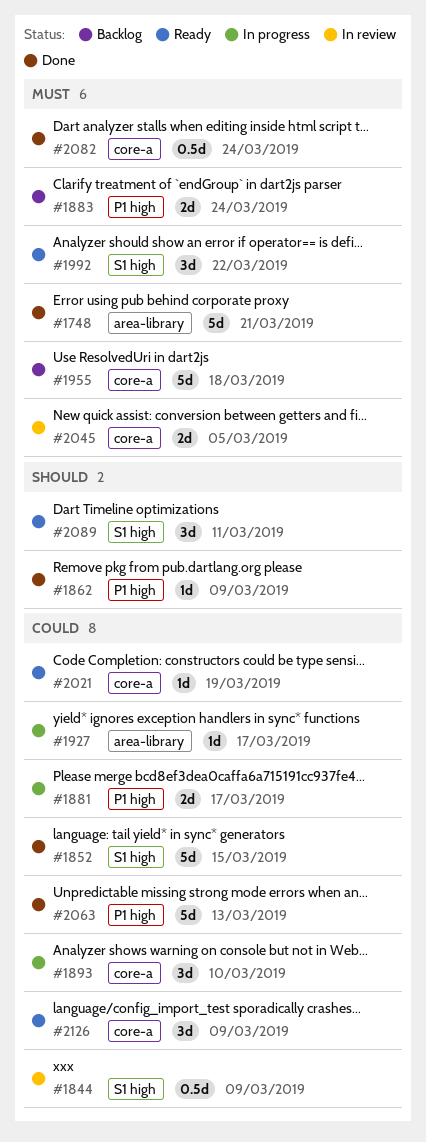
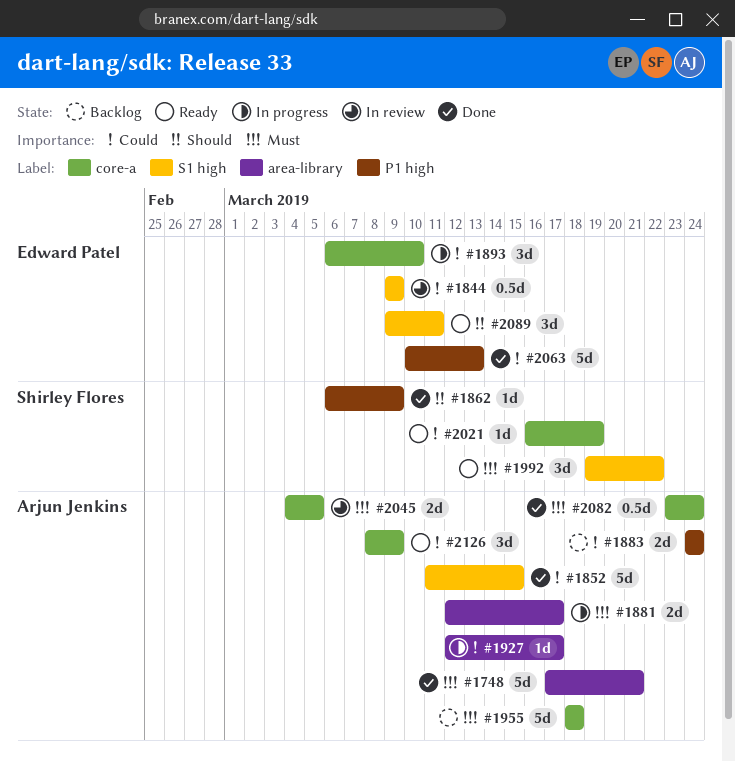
#1881, priority: Could -> Must
#1881, label: P1 high -> area-library
#1883, priority: Must -> Could

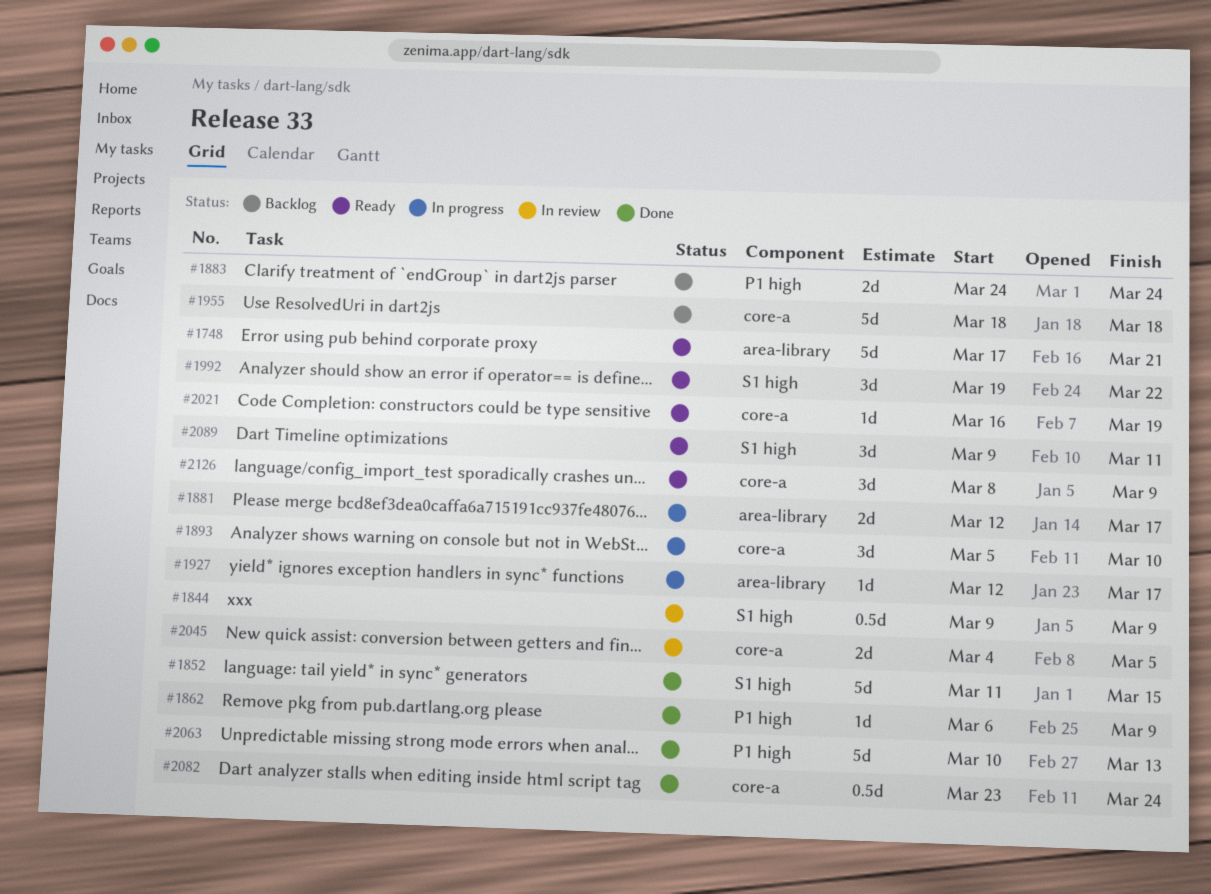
#1748, status: Done -> Ready
#1893, start: Mar 6 -> Mar 5

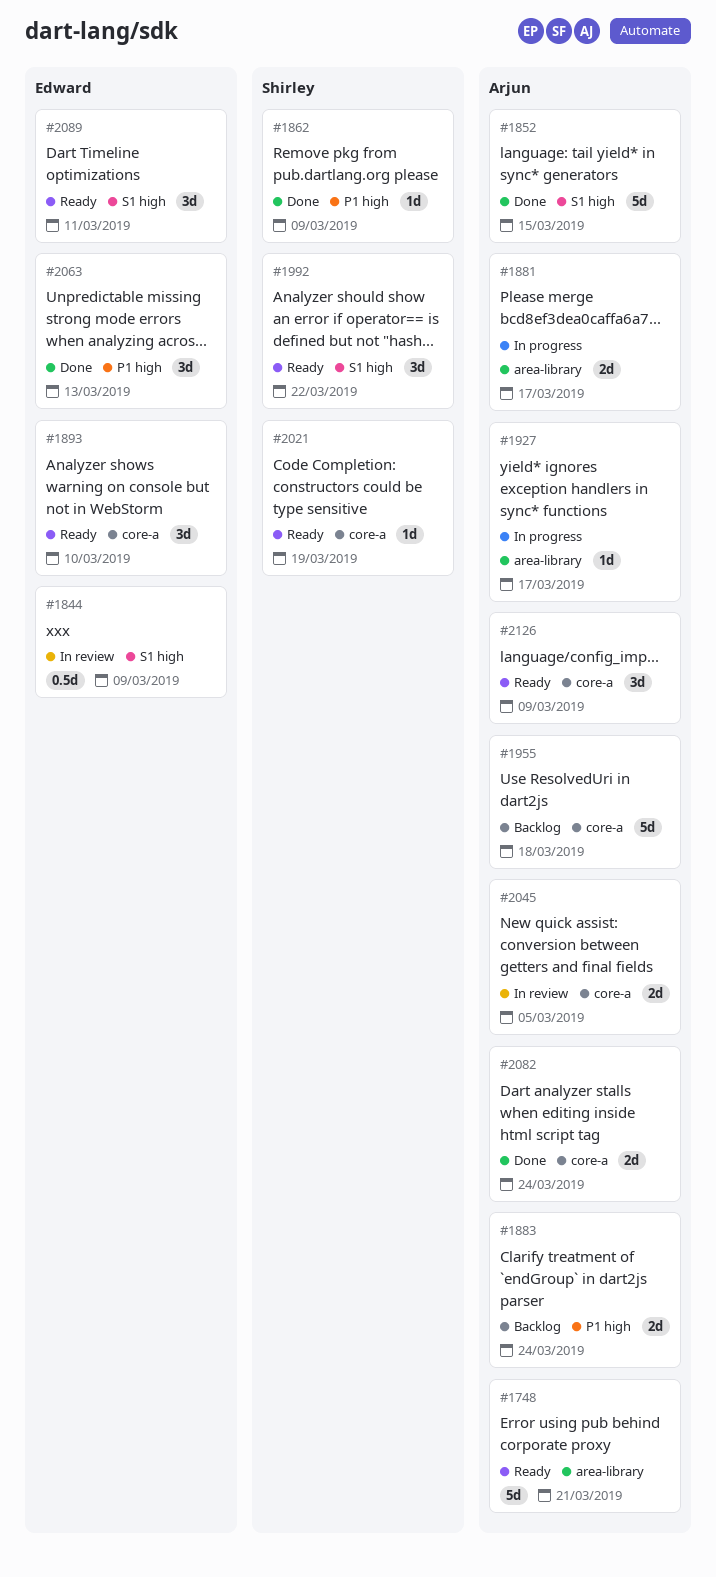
#1893, status: In progress -> Ready
#2063, estimate: 5d -> 3d
#2082, estimate: 0.5d -> 2d

